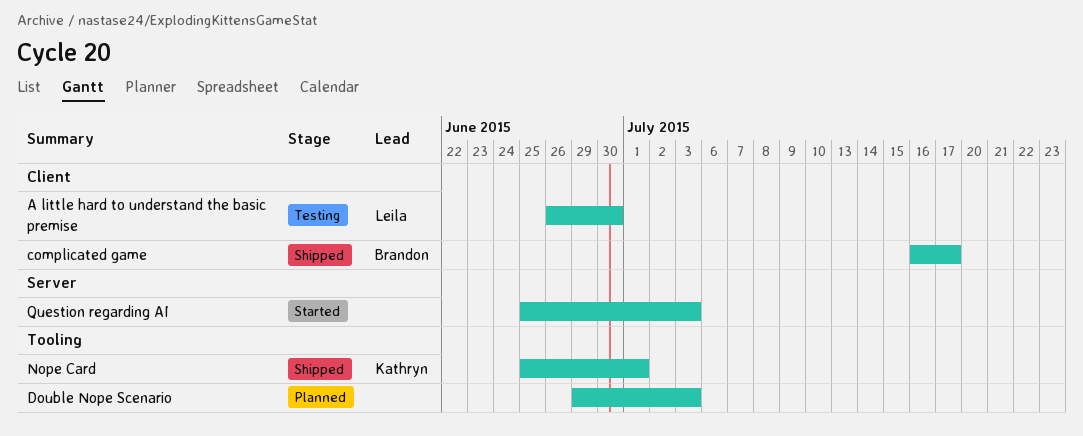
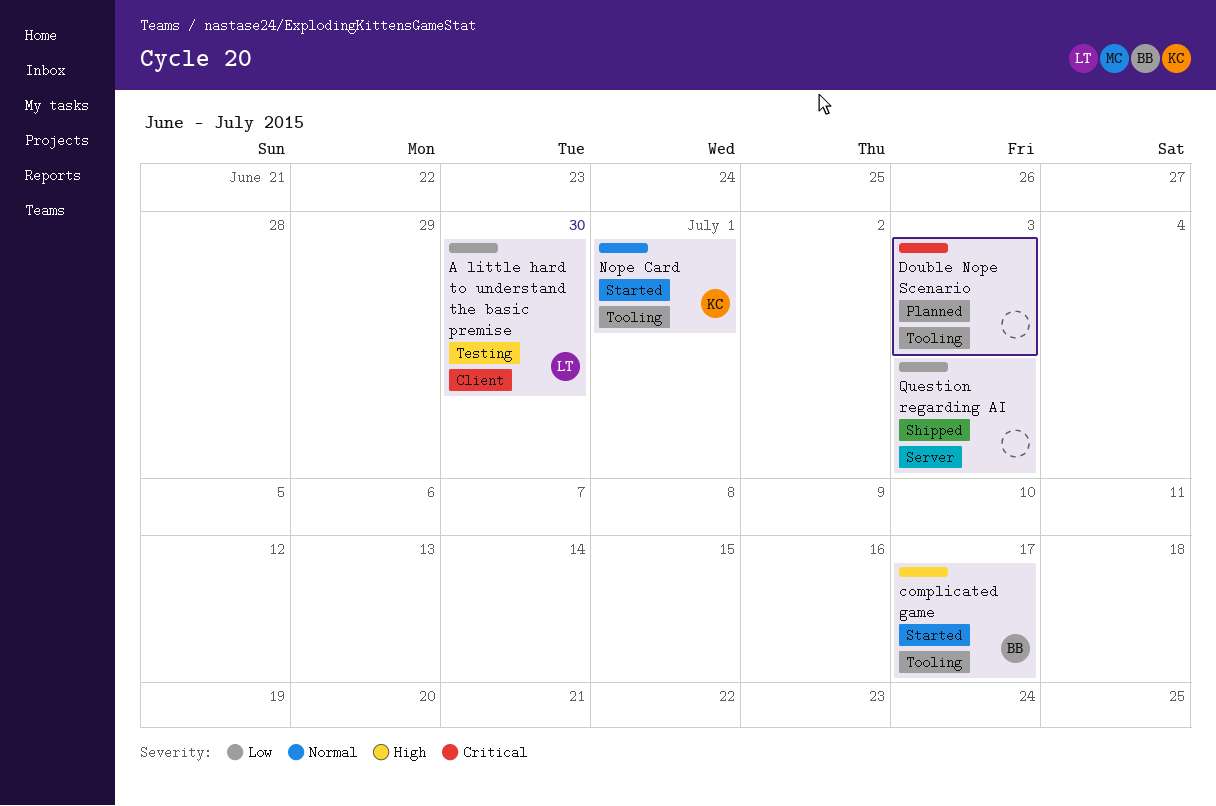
complicated game, status: Shipped -> Started
complicated game, label: Client -> Tooling
Nope Card, status: Shipped -> Started
Question regarding AI, status: Started -> Shipped

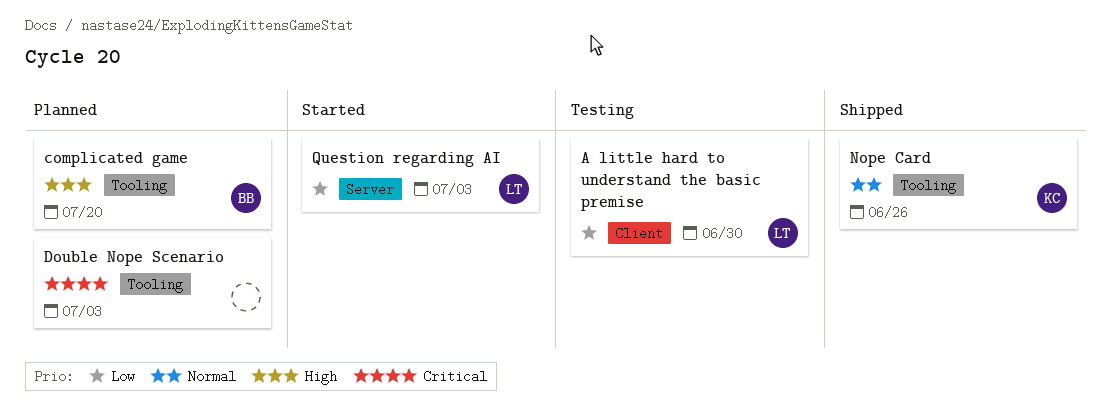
complicated game, status: Started -> Planned
complicated game, due: Jul 17 -> Jul 20
Nope Card, status: Started -> Shipped
Nope Card, due: Jul 1 -> Jun 26
Question regarding AI, status: Shipped -> Started
Question regarding AI, owner: none -> LT

